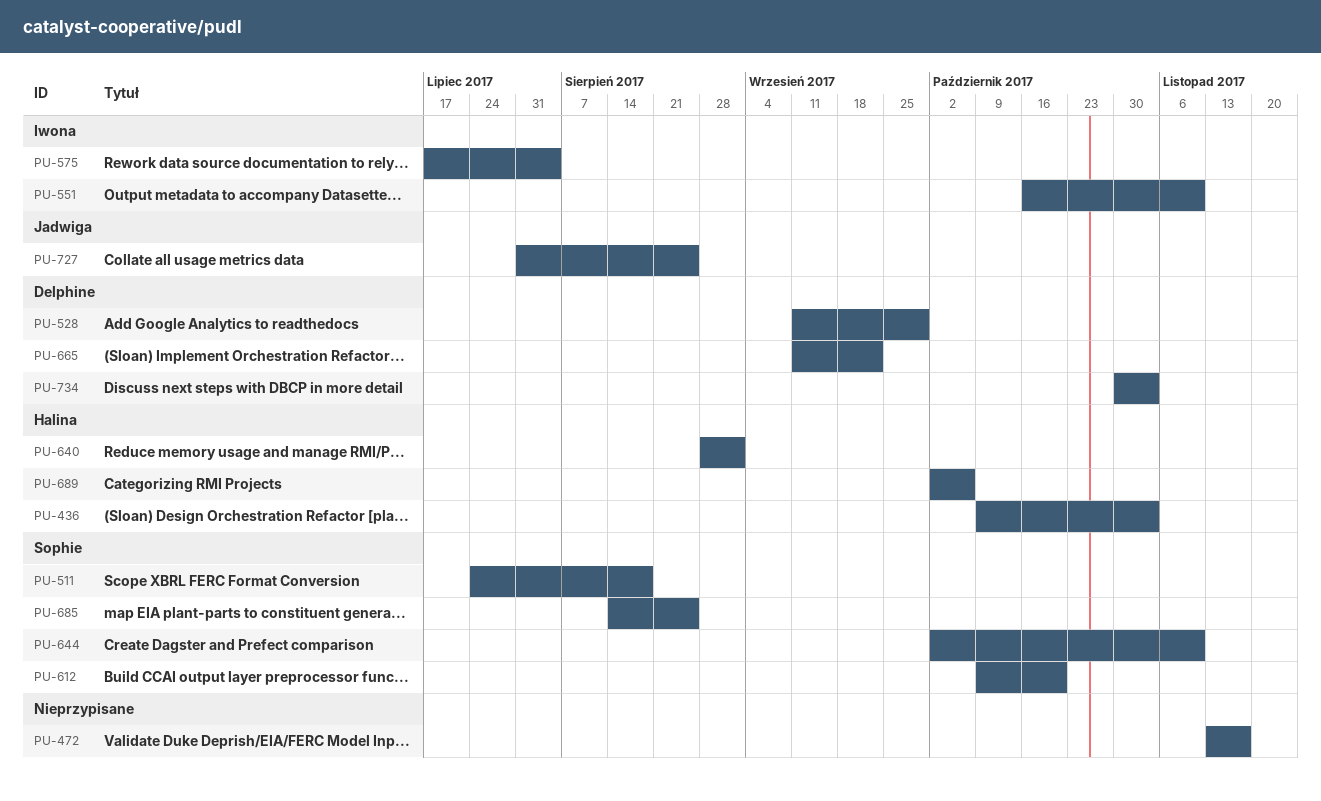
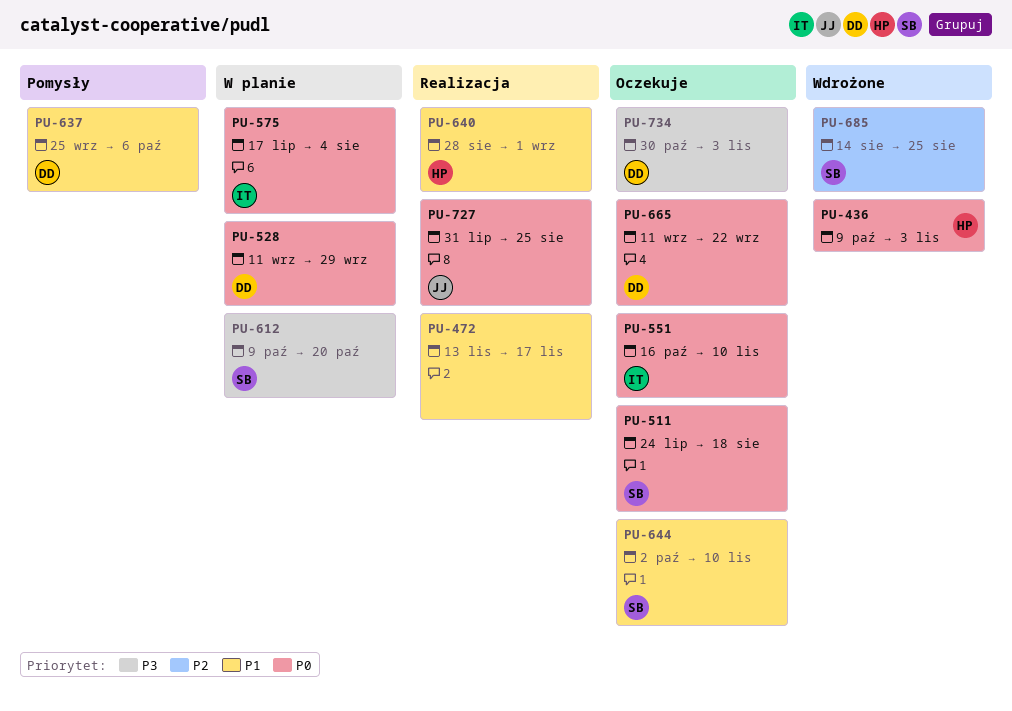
PU-637: none -> present
PU-689: present -> none

